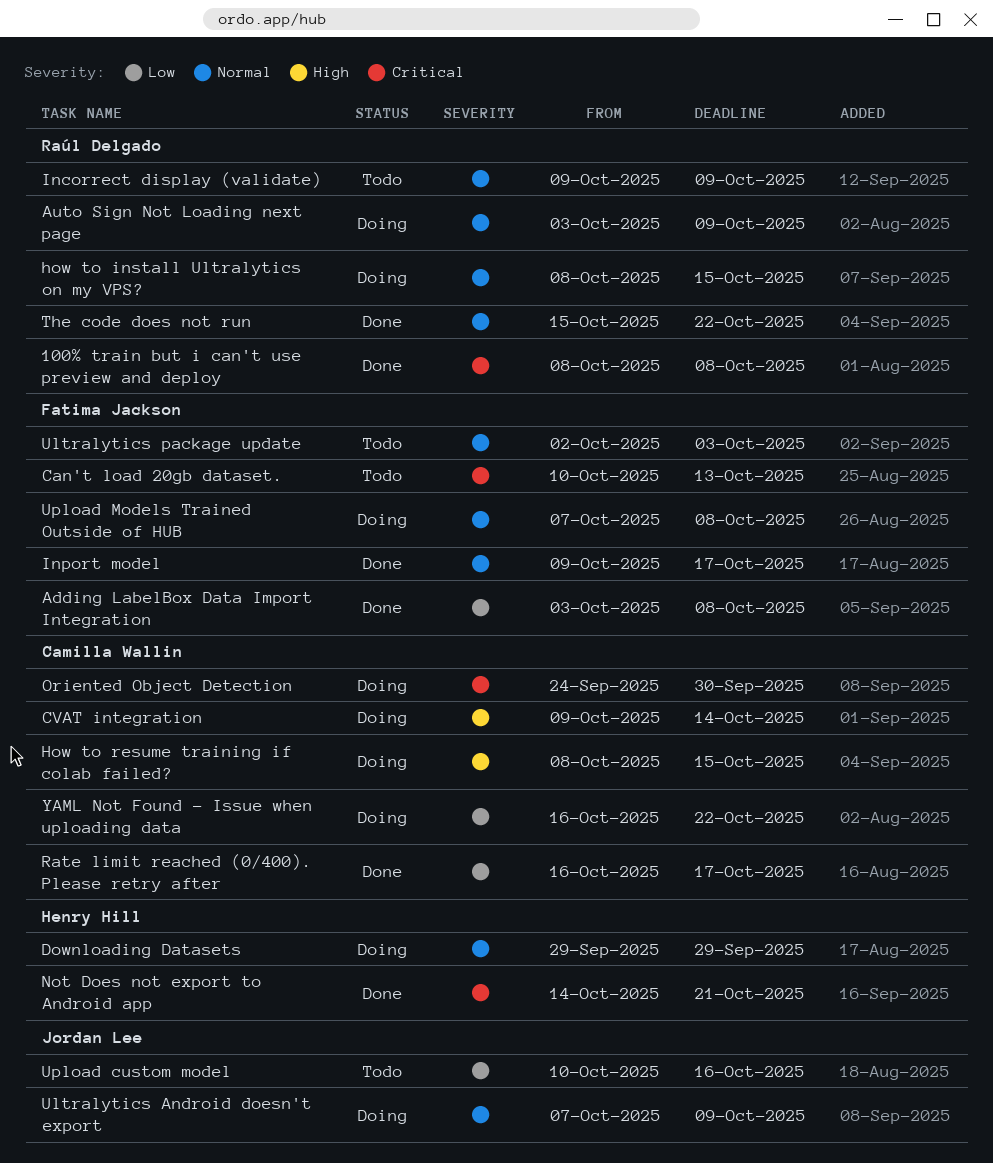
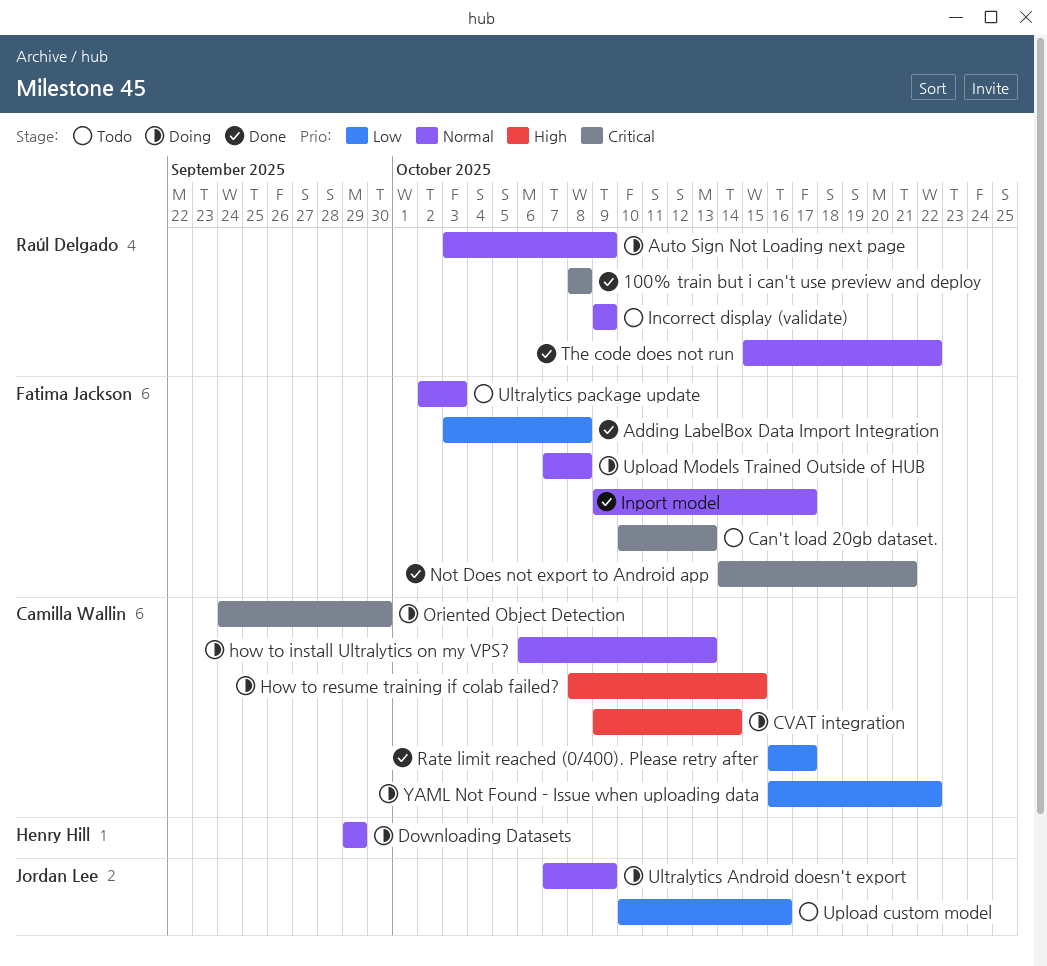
how to install Ultralytics on my VPS?, owner: Raúl Delgado -> Camilla Wallin
how to install Ultralytics on my VPS?, start: Oct 8 -> Oct 6
how to install Ultralytics on my VPS?, due: Oct 15 -> Oct 13
Not Does not export to Android app, owner: Henry Hill -> Fatima Jackson

